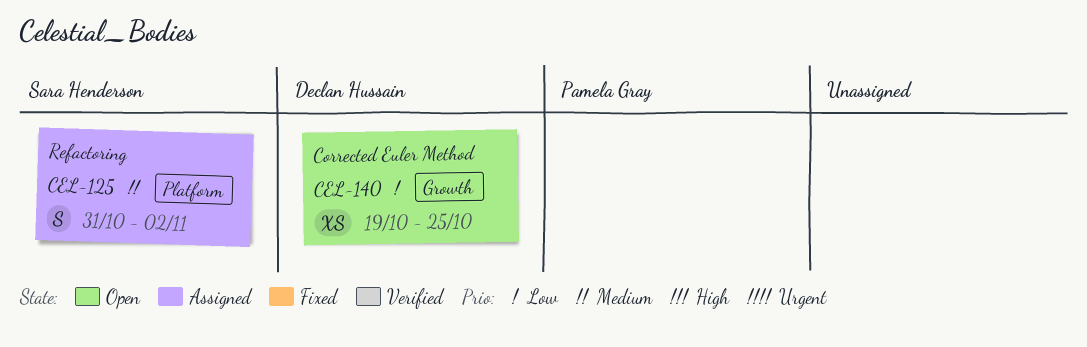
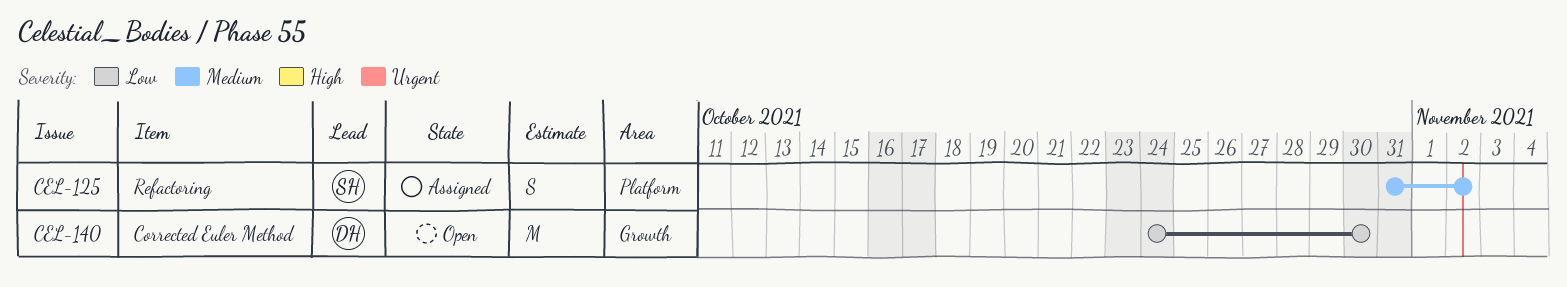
CEL-140, estimate: XS -> M
CEL-140, start: Oct 19 -> Oct 24
CEL-140, due: Oct 25 -> Oct 30

